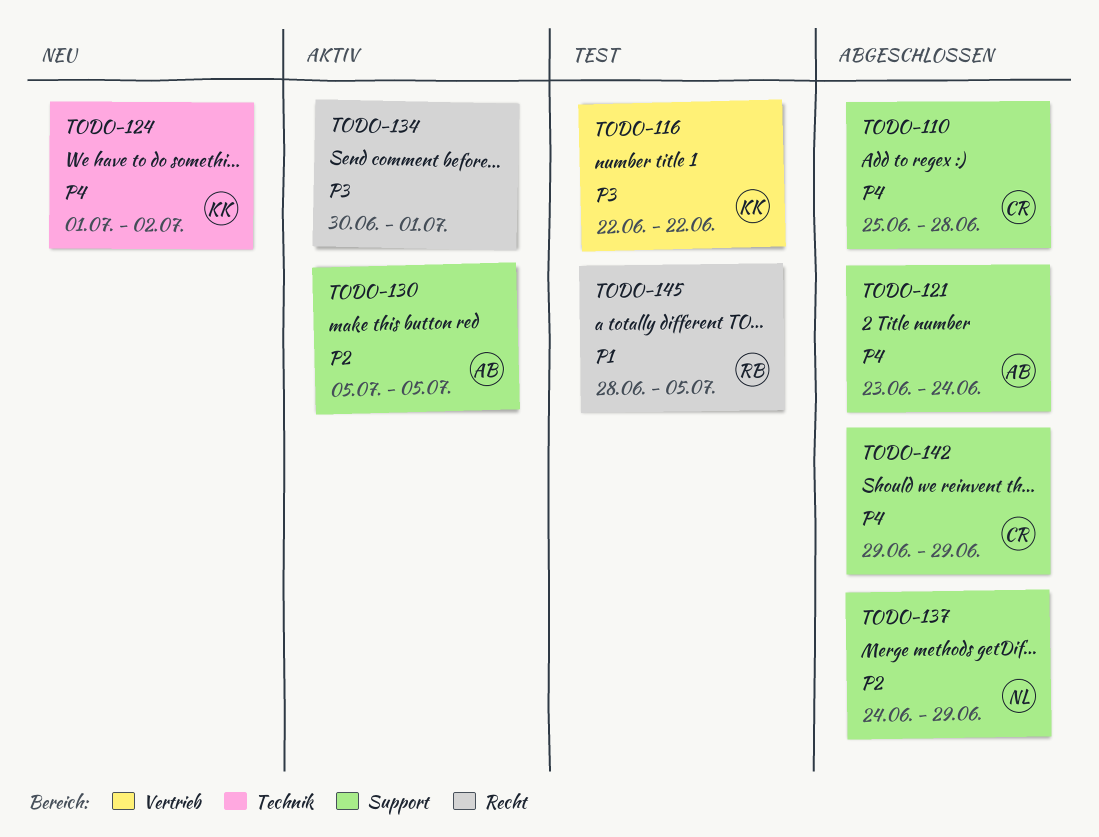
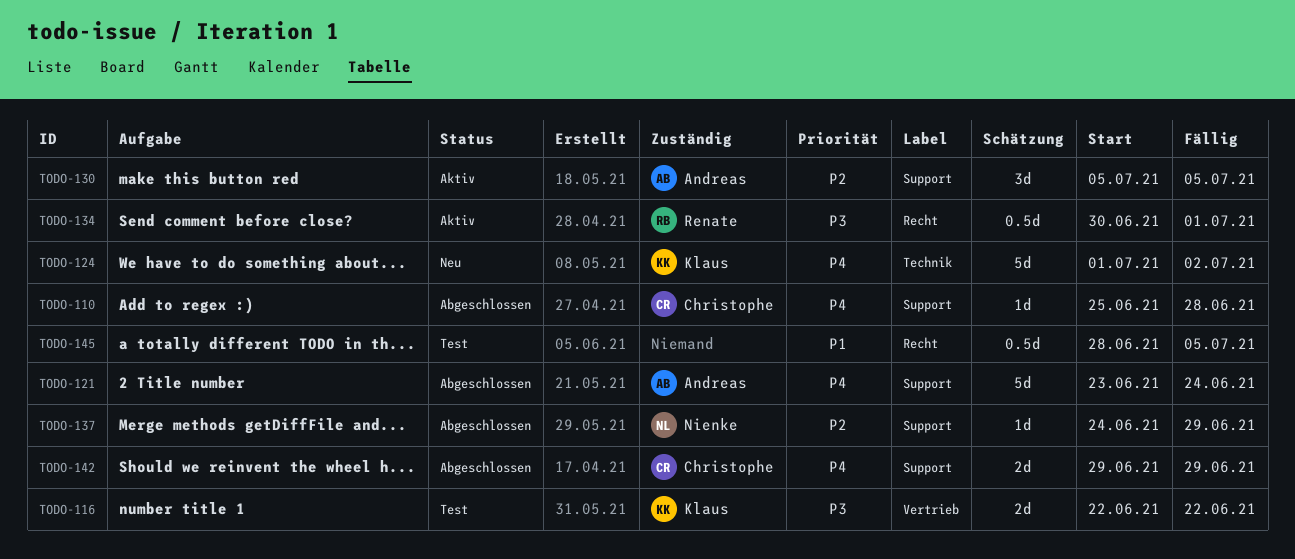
TODO-134, owner: none -> Renate
TODO-145, owner: Renate -> none

